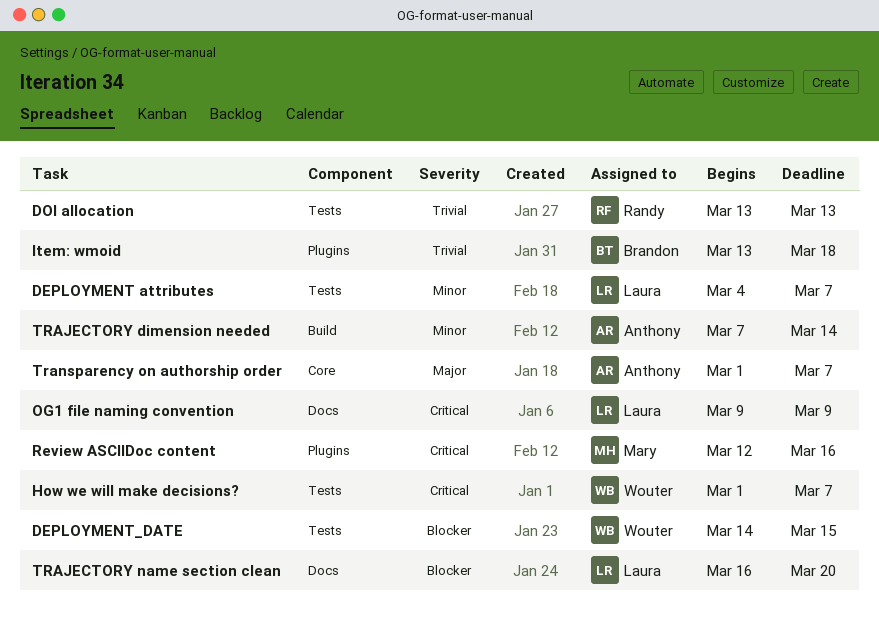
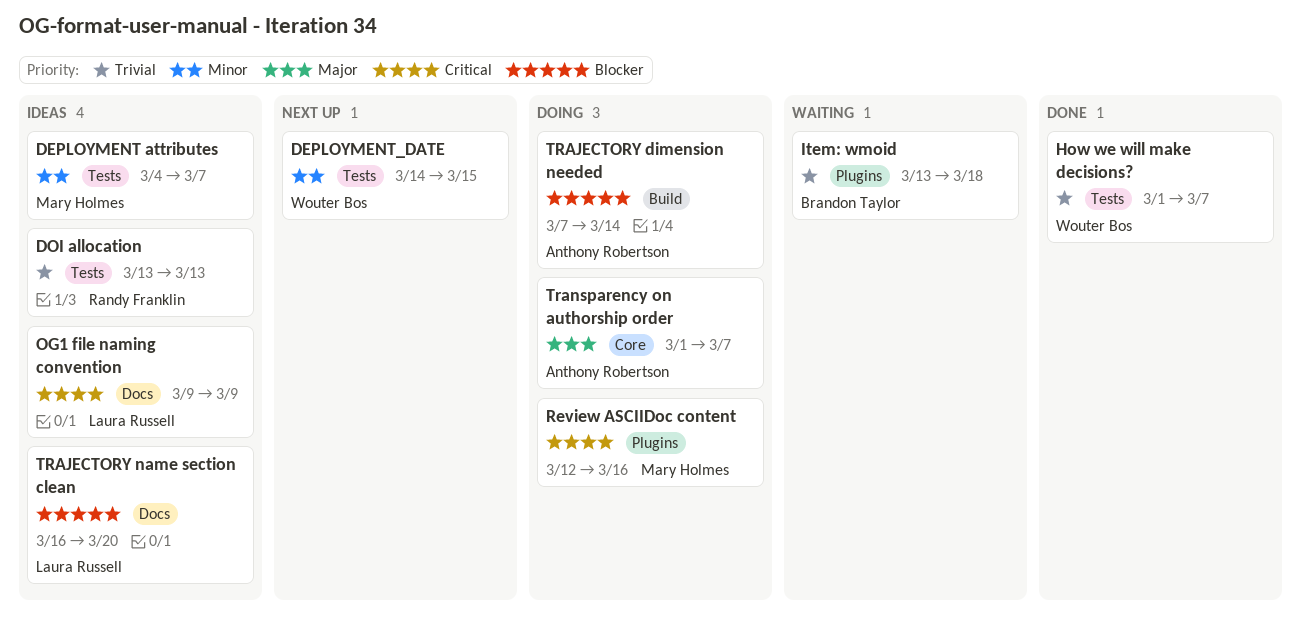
DEPLOYMENT attributes, owner: Laura Russell -> Mary Holmes
DEPLOYMENT_DATE, priority: Blocker -> Minor
How we will make decisions?, priority: Critical -> Trivial
TRAJECTORY dimension needed, priority: Minor -> Blocker

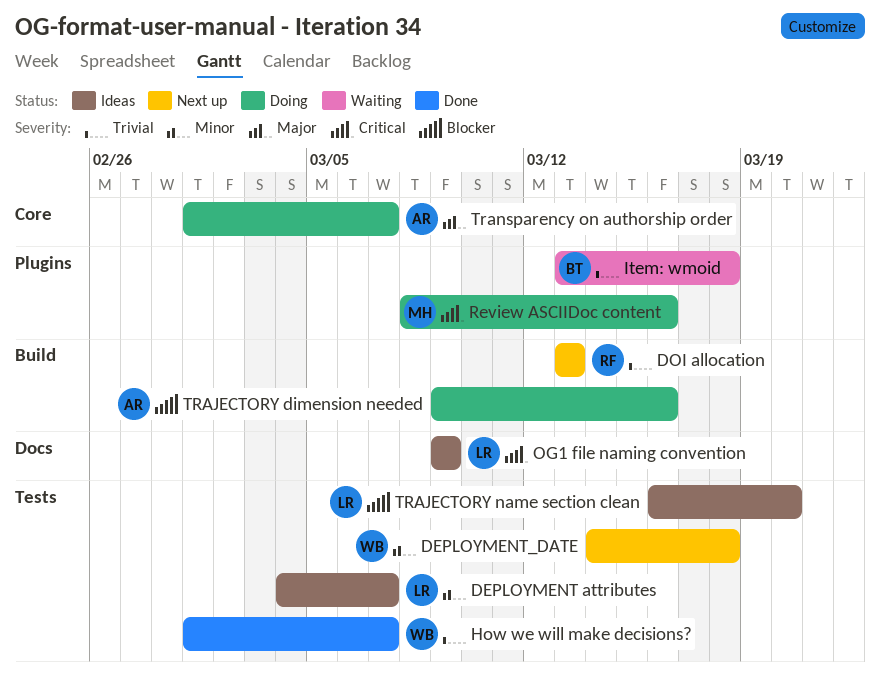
DEPLOYMENT attributes, owner: Mary Holmes -> Laura Russell
DEPLOYMENT_DATE, due: Mar 15 -> Mar 18
DOI allocation, status: Ideas -> Next up
DOI allocation, label: Tests -> Build
Review ASCIIDoc content, start: Mar 12 -> Mar 8
TRAJECTORY dimension needed, start: Mar 7 -> Mar 9
TRAJECTORY dimension needed, due: Mar 14 -> Mar 16
TRAJECTORY name section clean, label: Docs -> Tests

